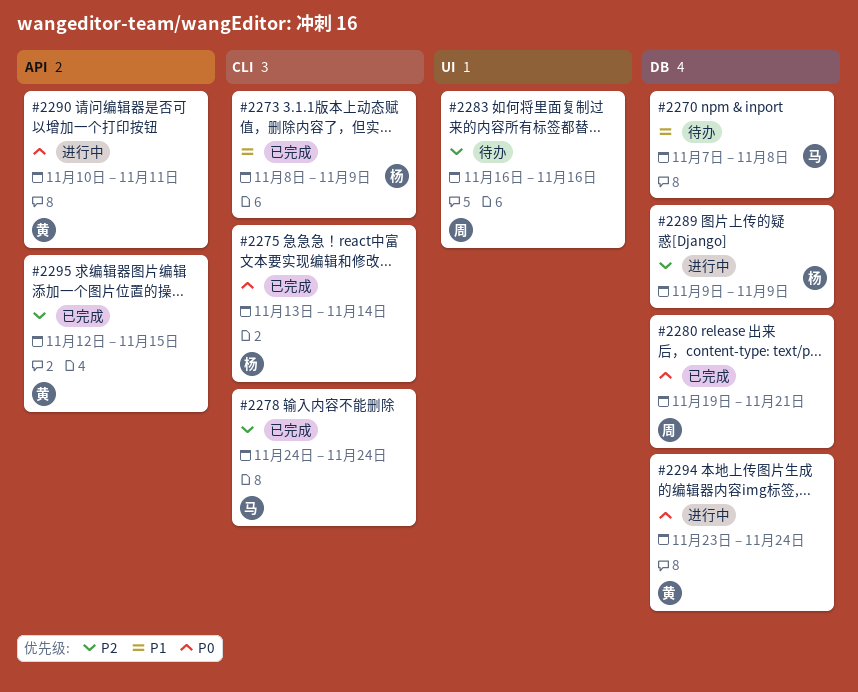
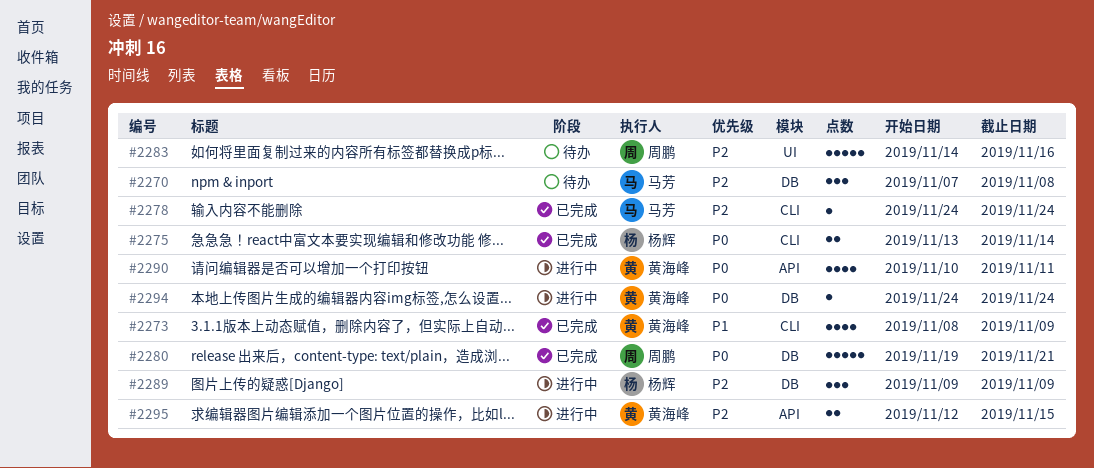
#2270, priority: P1 -> P2
#2273, owner: 杨辉 -> 黄海峰
#2283, start: Nov 16 -> Nov 14
#2294, start: Nov 23 -> Nov 24
#2295, status: 已完成 -> 进行中

